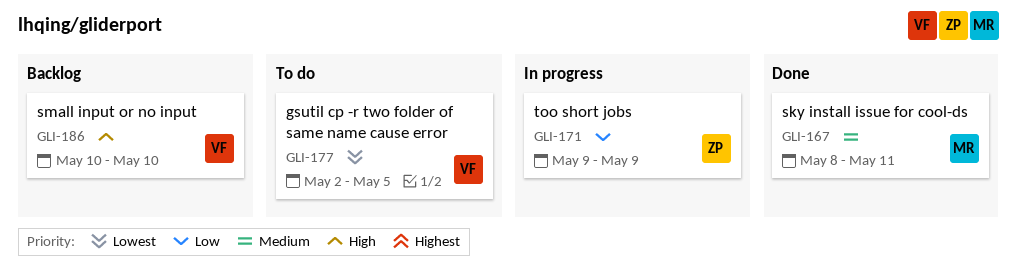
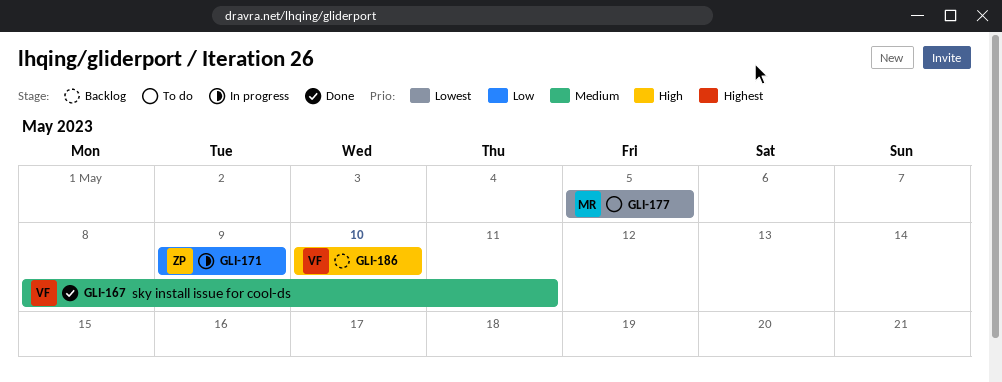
GLI-167, owner: MR -> VF
GLI-177, owner: VF -> MR
GLI-177, start: May 2 -> May 5

